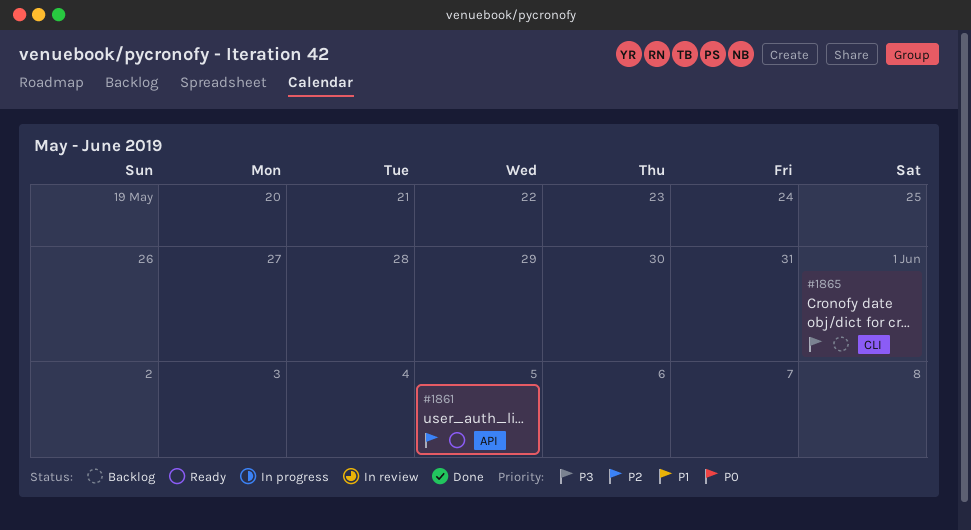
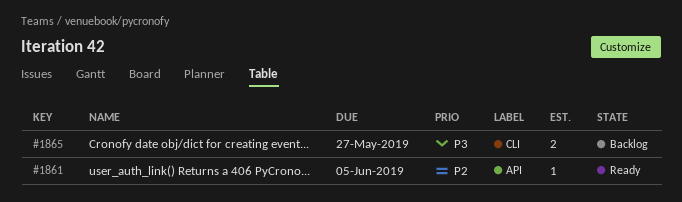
#1865, due: Jun 1 -> May 27

